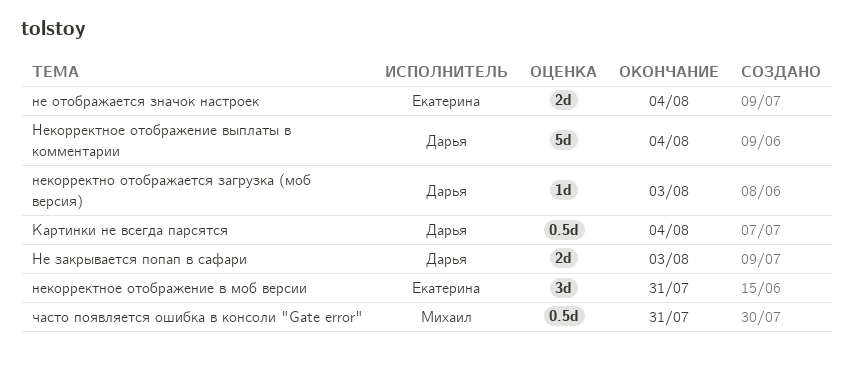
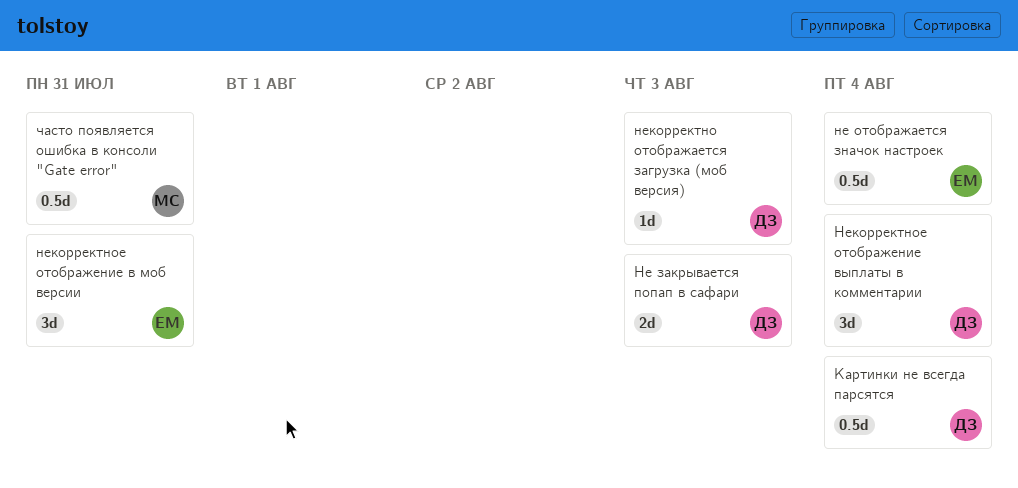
не отображается значок настроек, estimate: 2d -> 0.5d
Некорректное отображение выплаты в комментарии, estimate: 5d -> 3d

